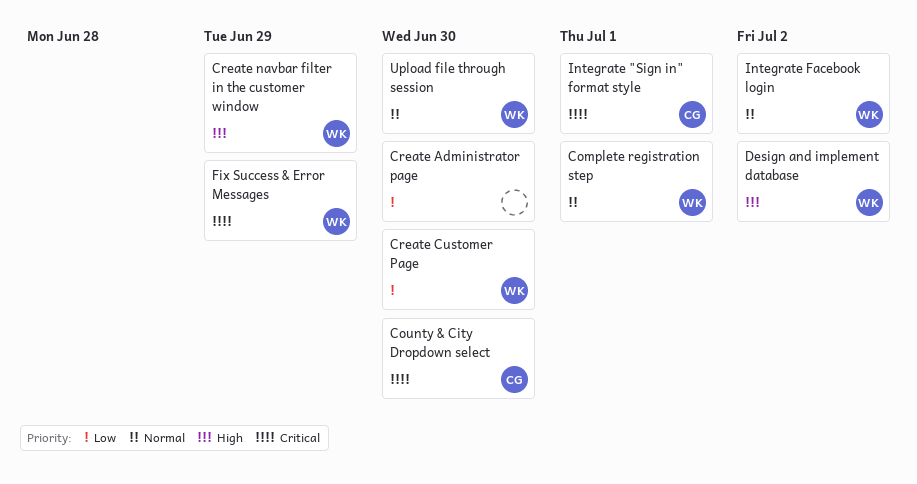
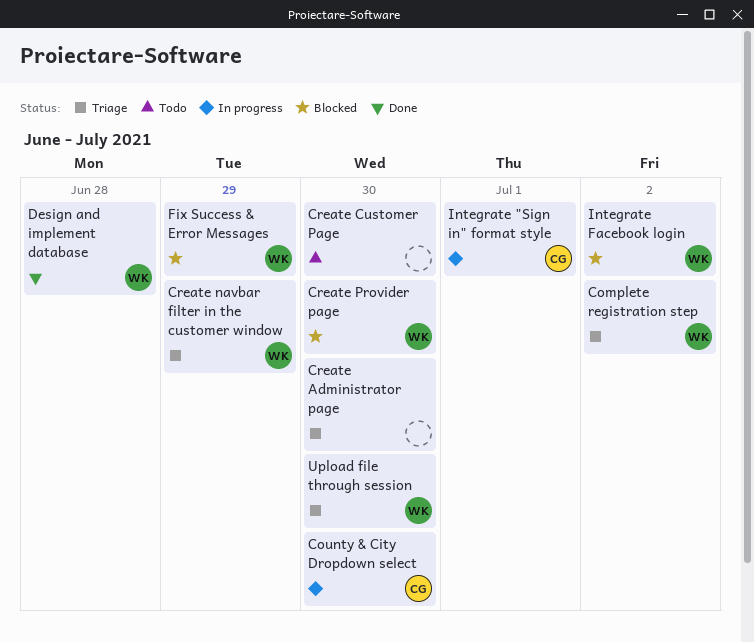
Complete registration step, due: Jul 1 -> Jul 2
Create Customer Page, owner: WK -> none
Create Provider page: none -> present
Design and implement database, due: Jul 2 -> Jun 28

